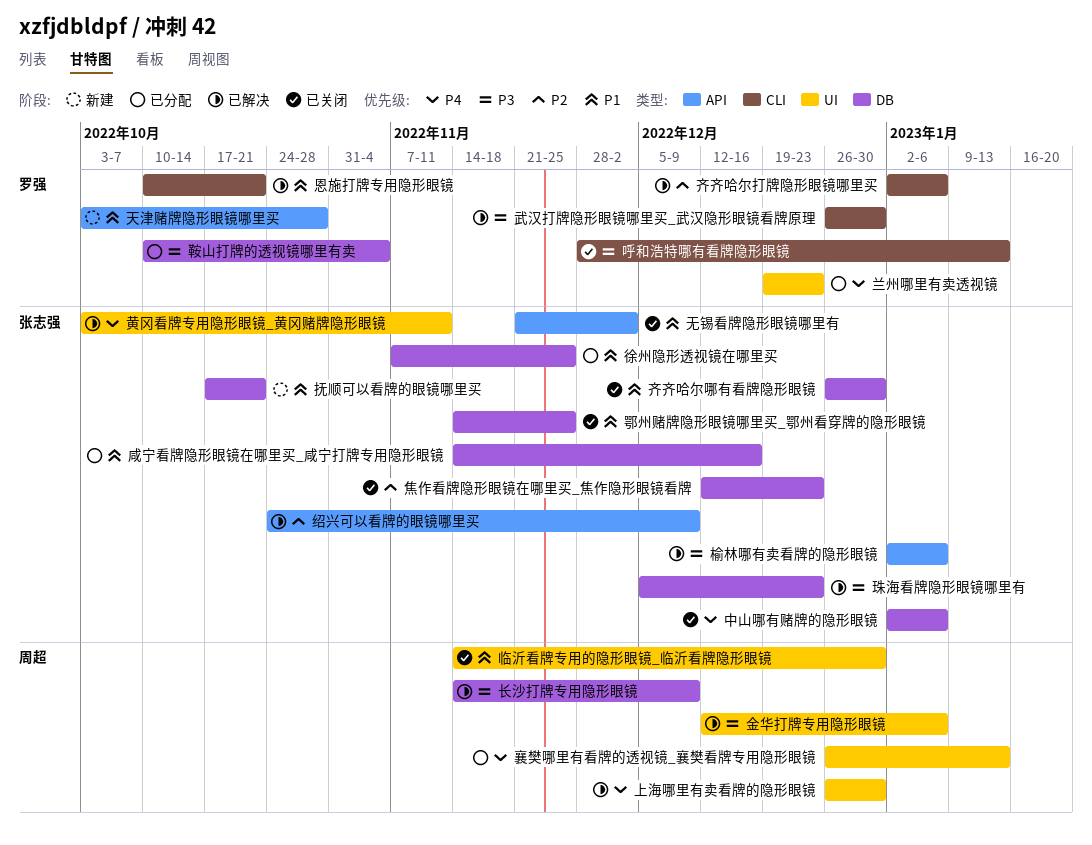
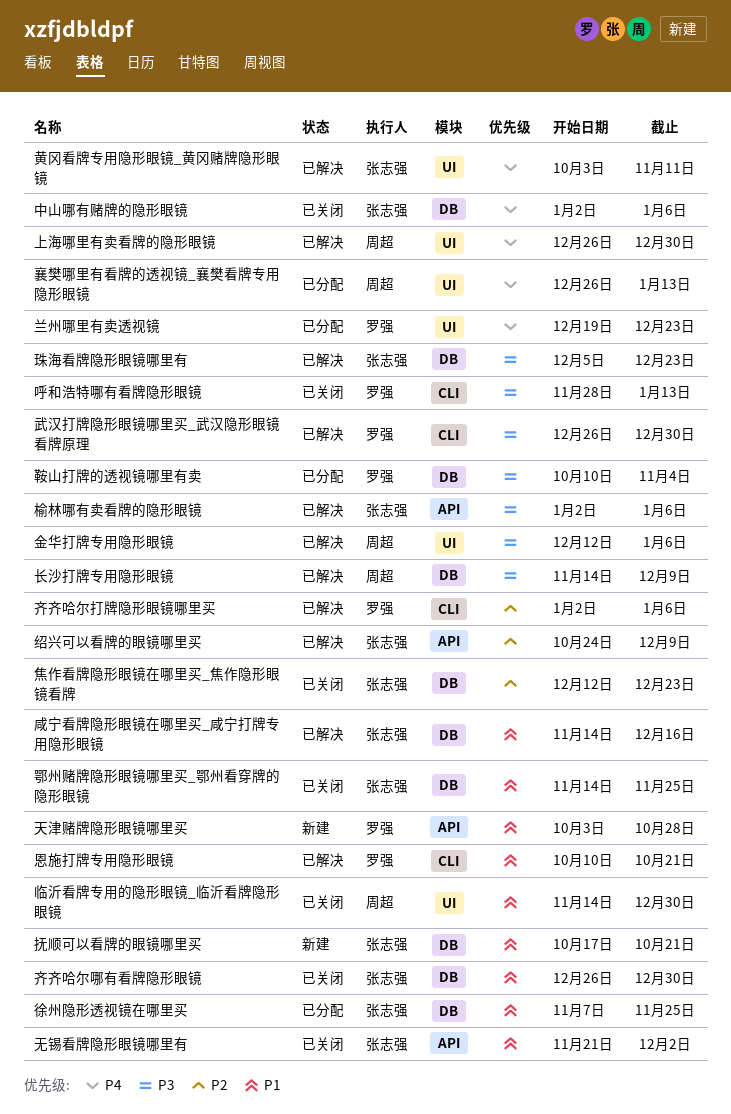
咸宁看牌隐形眼镜在哪里买_咸宁打牌专用隐形眼镜, status: 已分配 -> 已解决

